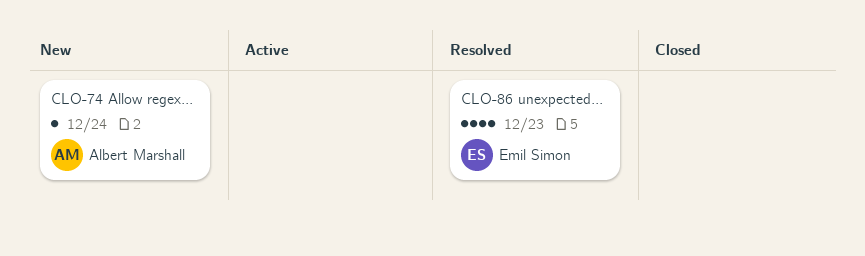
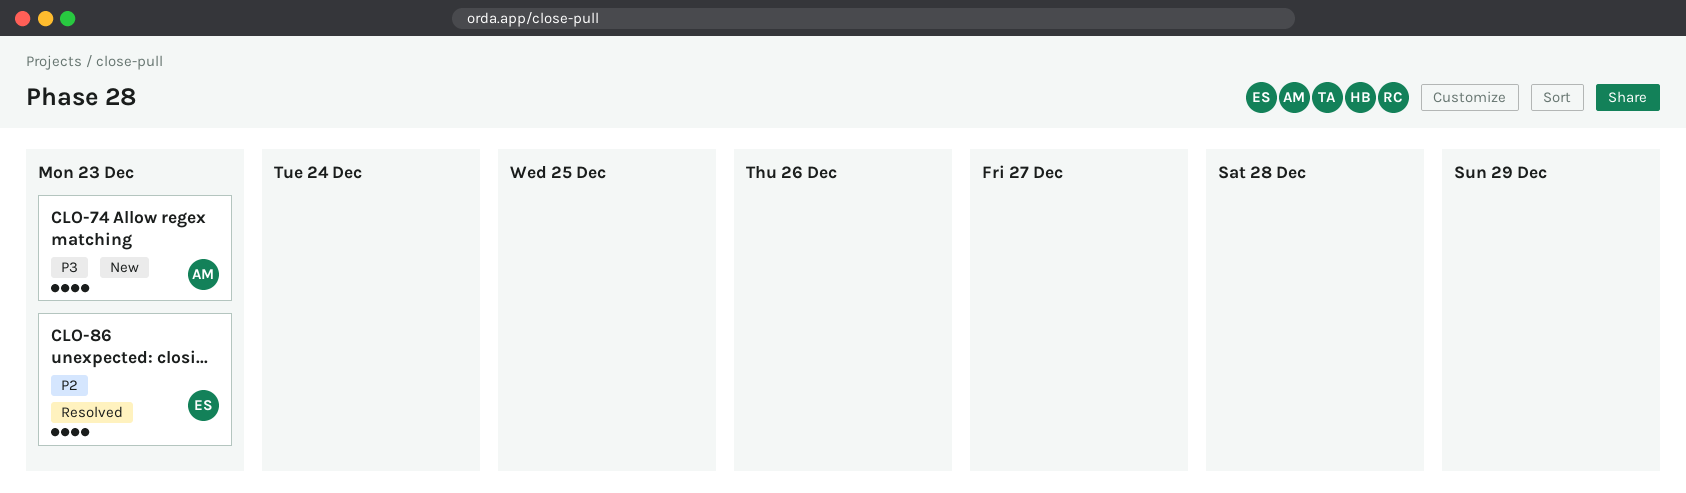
CLO-74, estimate: 1 -> 4
CLO-74, due: Dec 24 -> Dec 23

